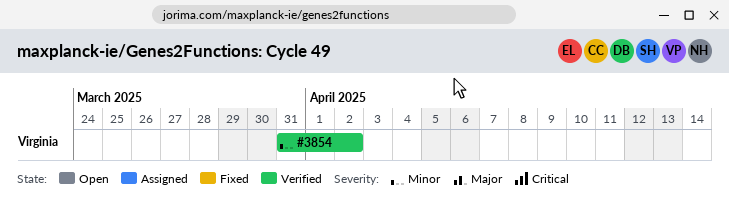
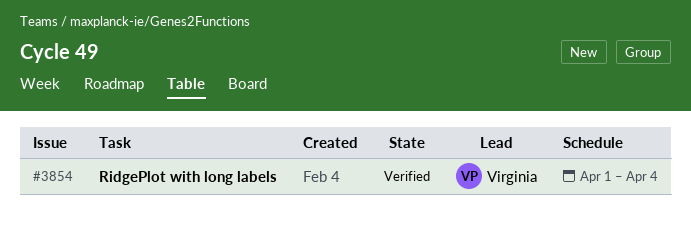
#3854, start: Mar 31 -> Apr 1
#3854, due: Apr 2 -> Apr 4

